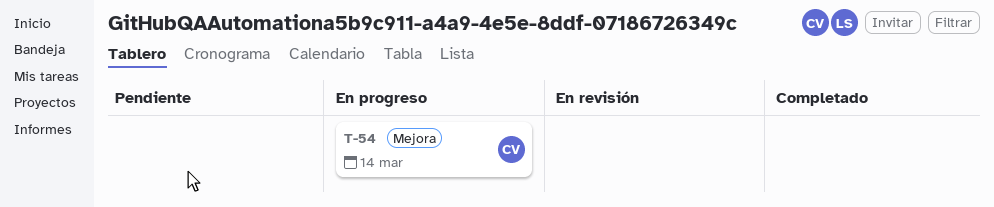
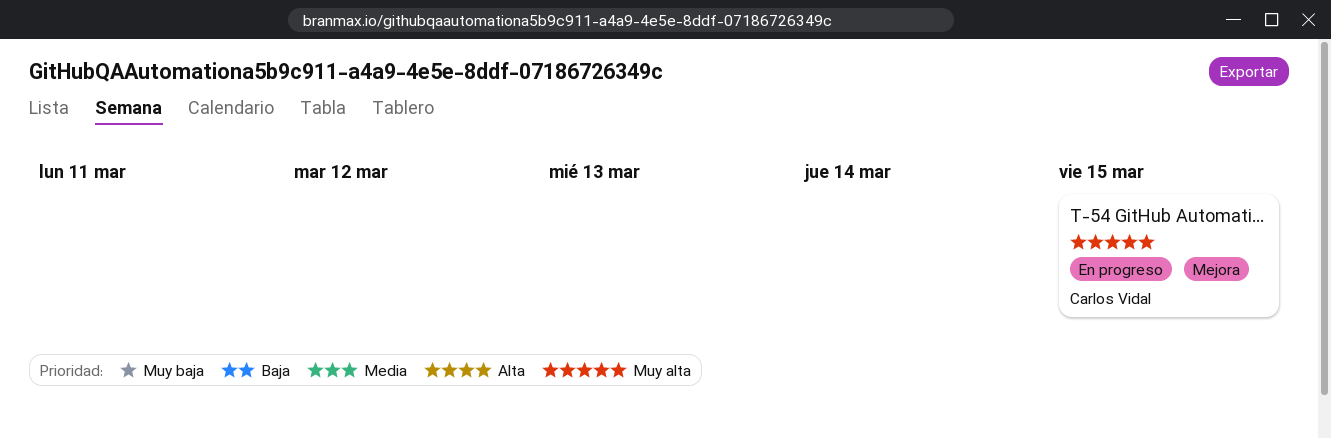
T-54, due: Mar 14 -> Mar 15

